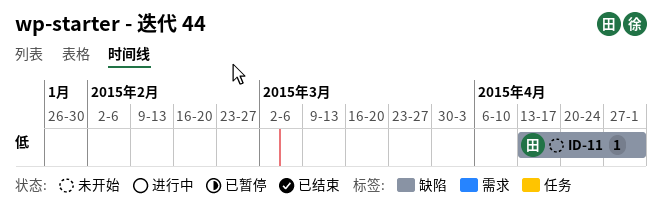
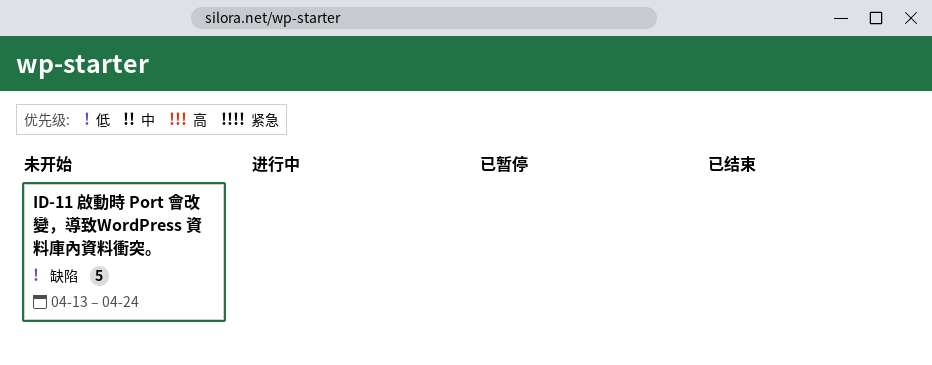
ID-11, estimate: 1 -> 5
ID-11, due: May 1 -> Apr 24

